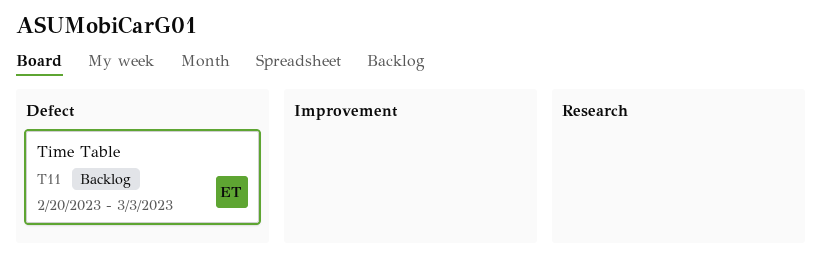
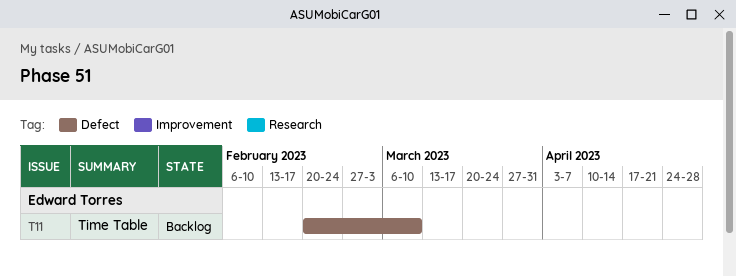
T11, due: Mar 3 -> Mar 10

